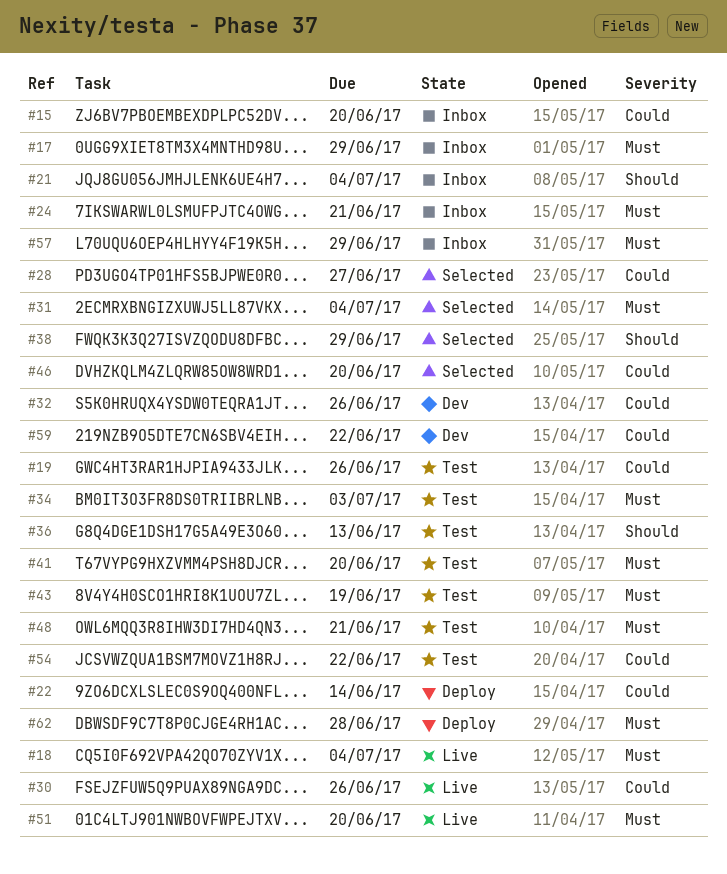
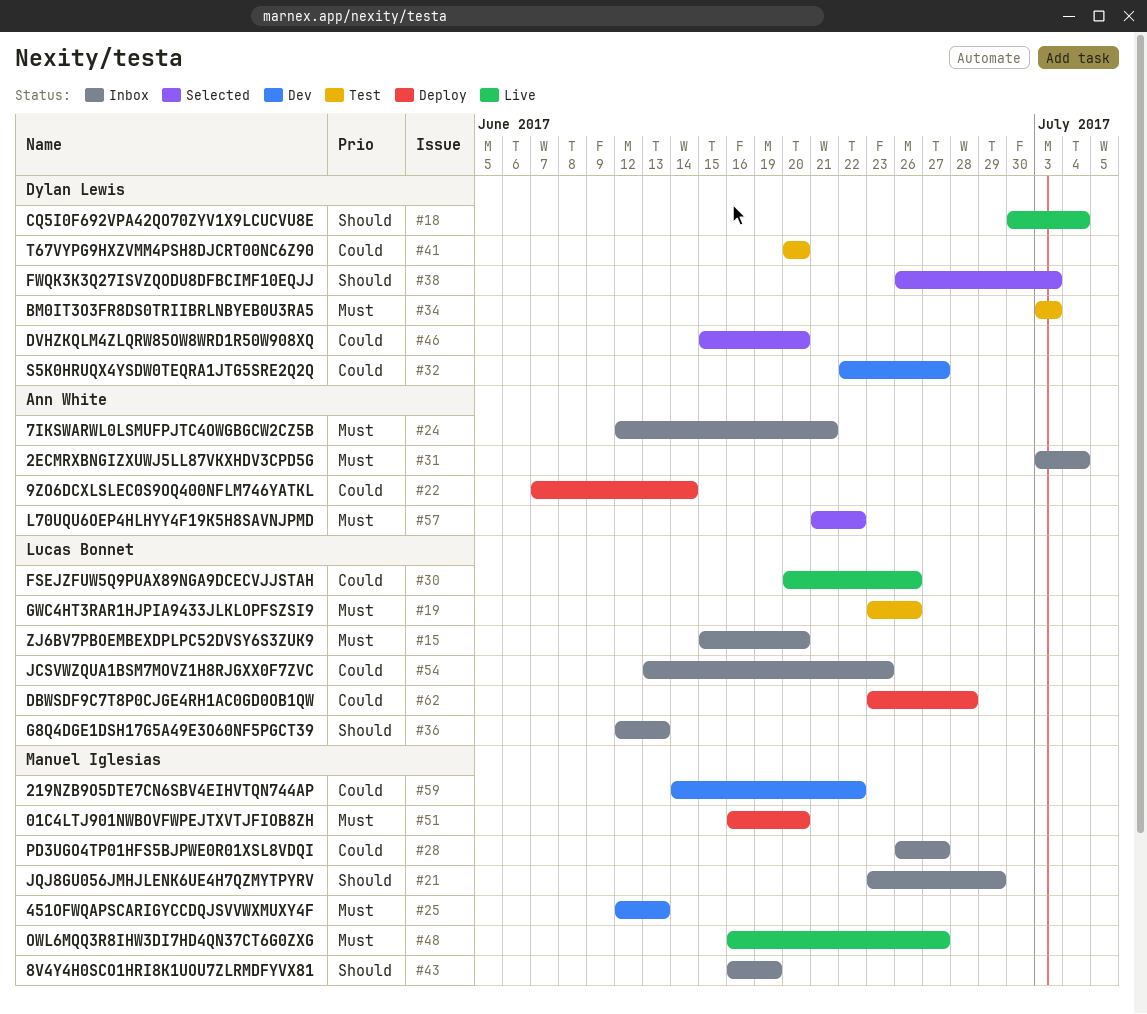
#15, priority: Could -> Must
#17: present -> none
#18, priority: Must -> Should
#19, priority: Could -> Must
#21, due: Jul 4 -> Jun 29
#25: none -> present
#28, status: Selected -> Inbox
#31, status: Selected -> Inbox
#32, due: Jun 26 -> Jun 27
#36, status: Test -> Inbox
#38, due: Jun 29 -> Jul 3
#41, priority: Must -> Could
#43, status: Test -> Inbox
#43, priority: Must -> Should
#48, status: Test -> Live
#48, due: Jun 21 -> Jun 27
#51, status: Live -> Deploy
#54, status: Test -> Inbox
#54, due: Jun 22 -> Jun 23
#57, status: Inbox -> Selected
#57, due: Jun 29 -> Jun 22
#62, priority: Must -> Could

